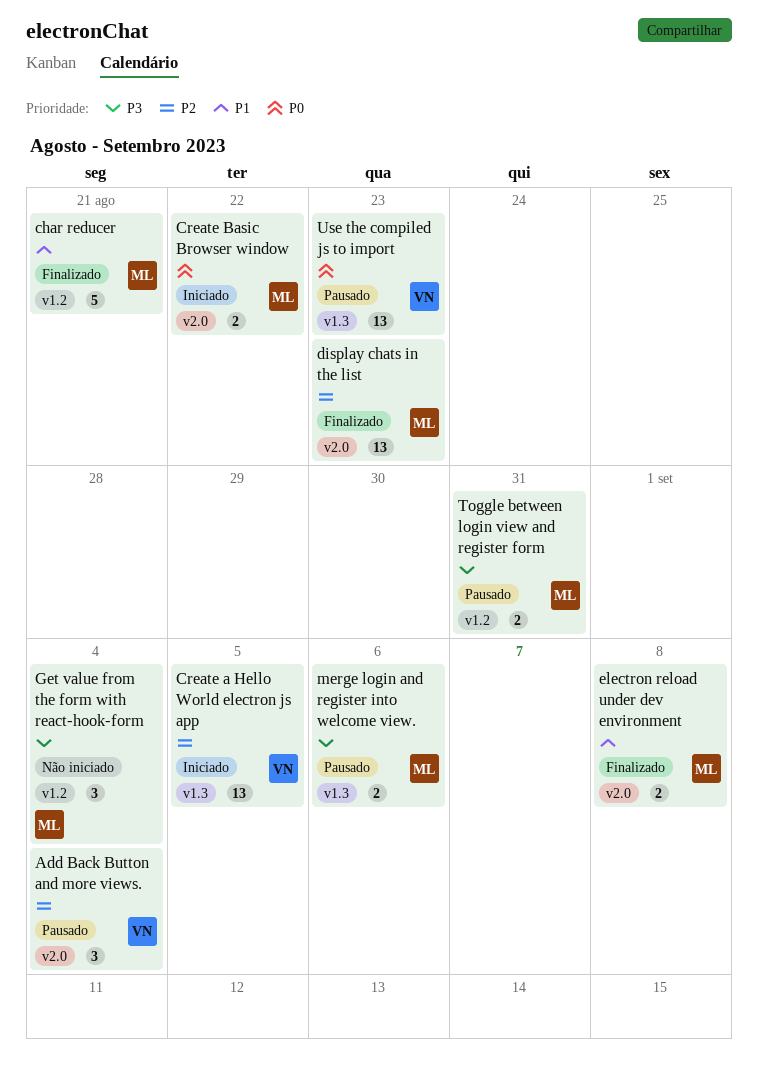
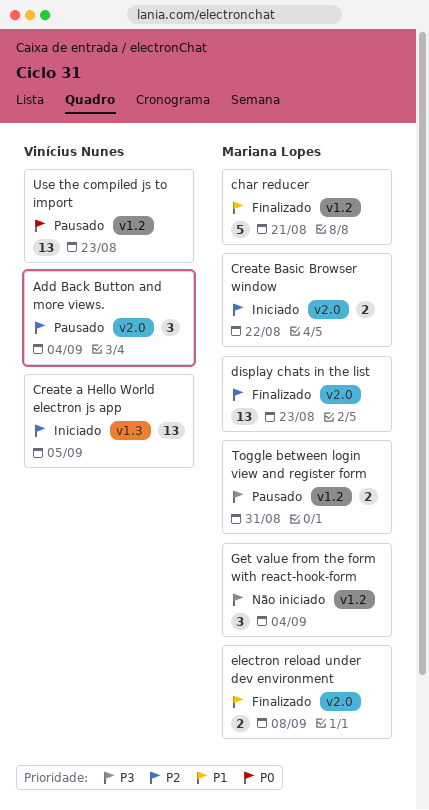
Create Basic Browser window, priority: P0 -> P2
merge login and register into welcome view.: present -> none
Use the compiled js to import, label: v1.3 -> v1.2

